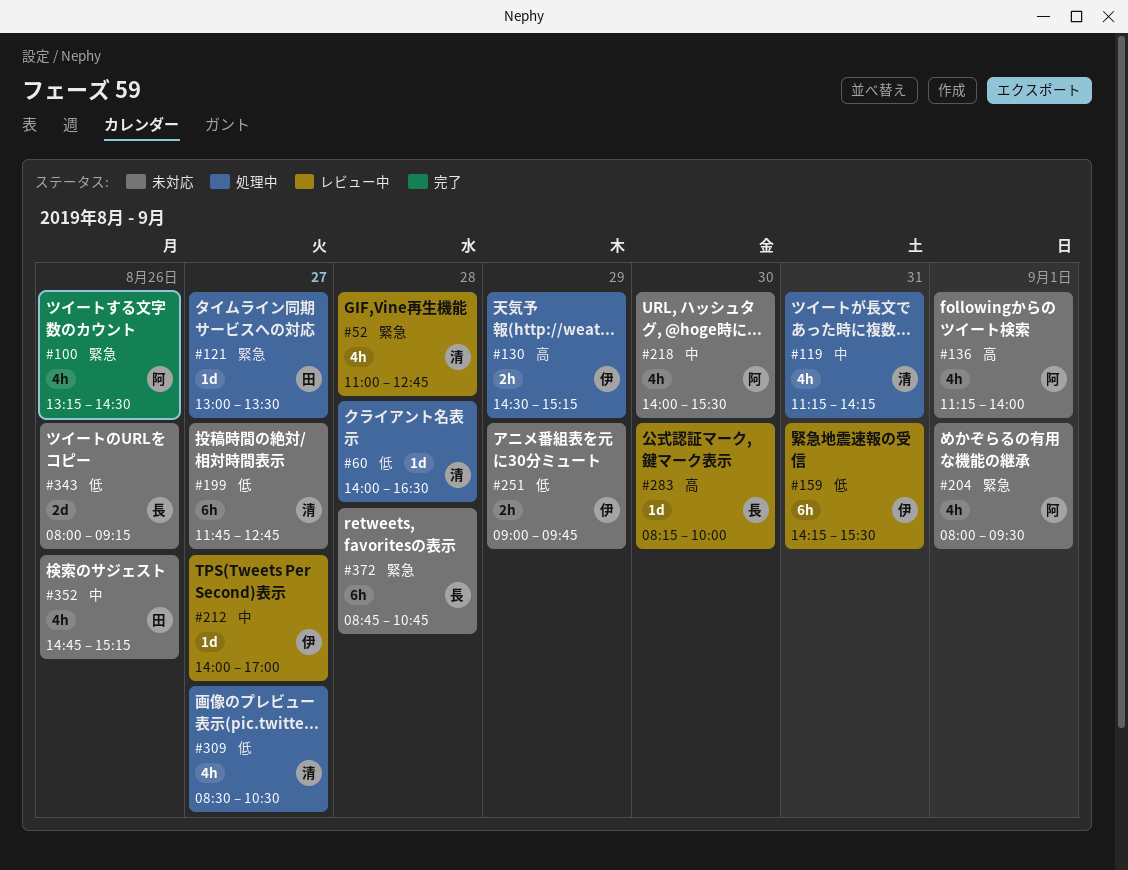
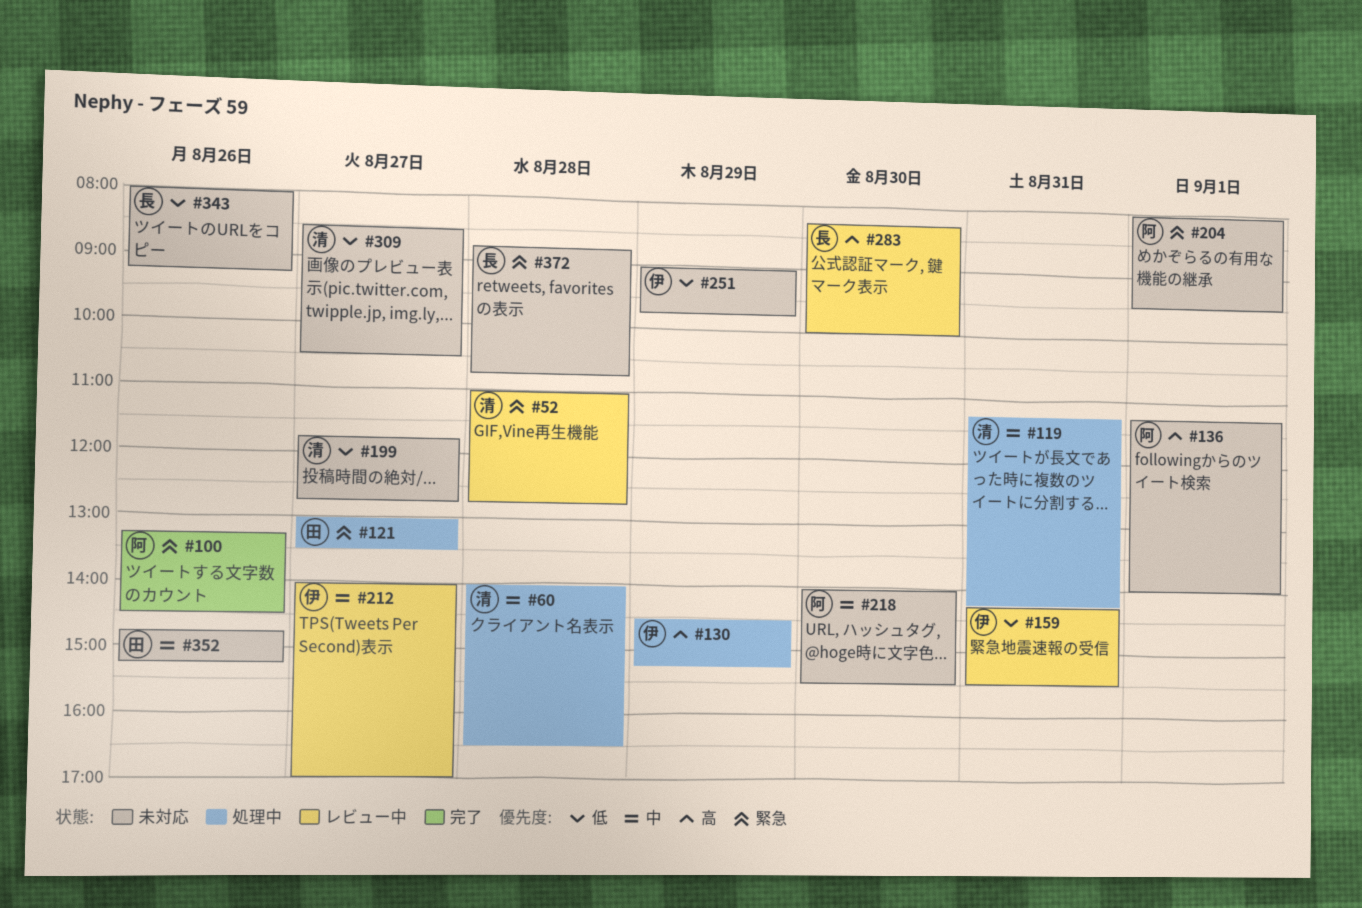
#60, priority: 低 -> 中
#309, status: 処理中 -> 未対応

